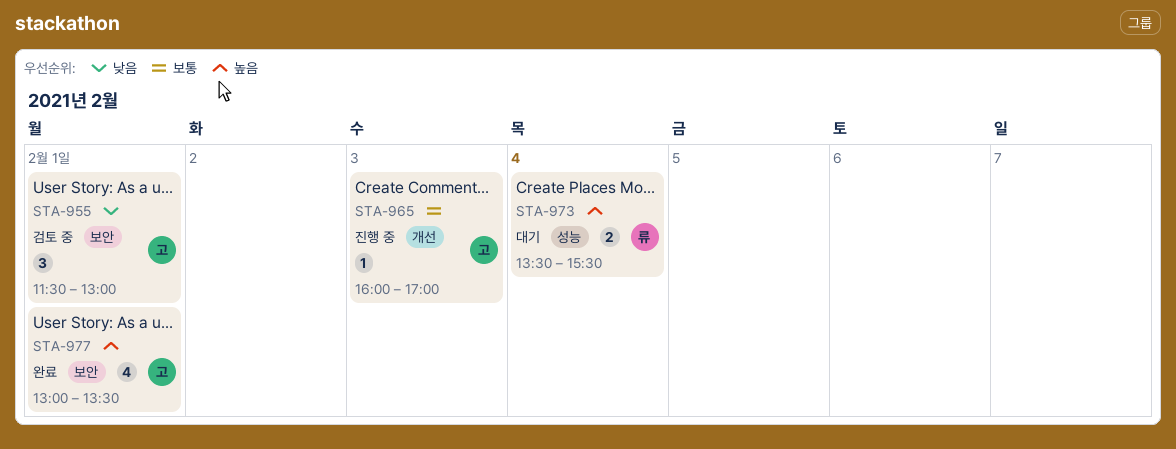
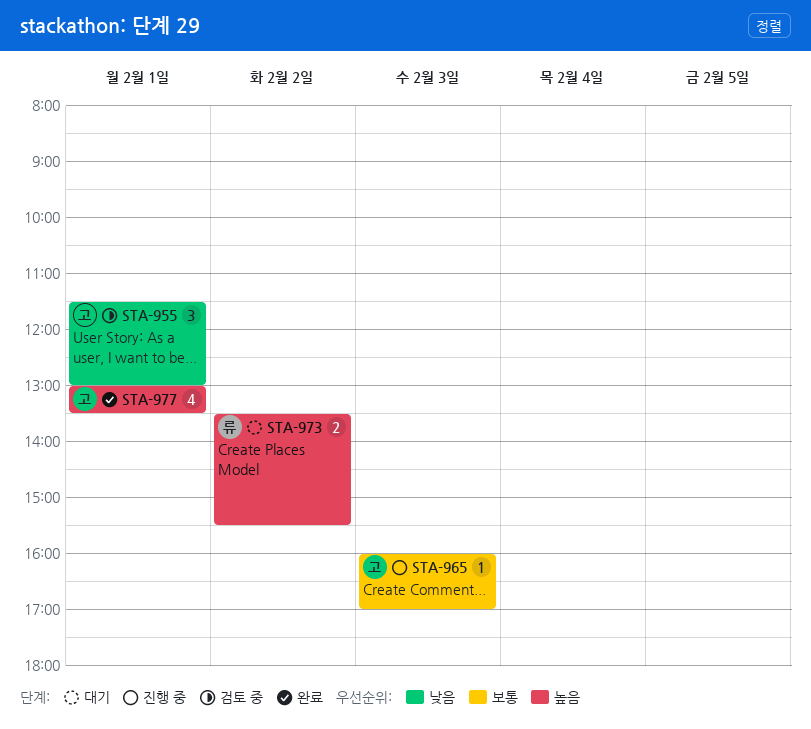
STA-973, day: Feb 4 -> Feb 2

